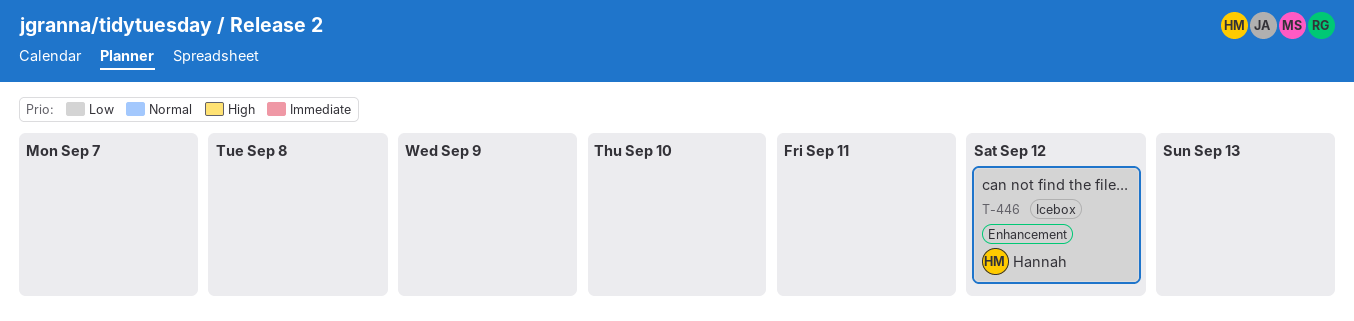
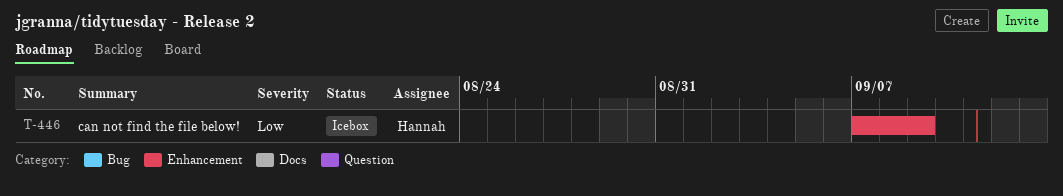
T-446, due: Sep 12 -> Sep 9

